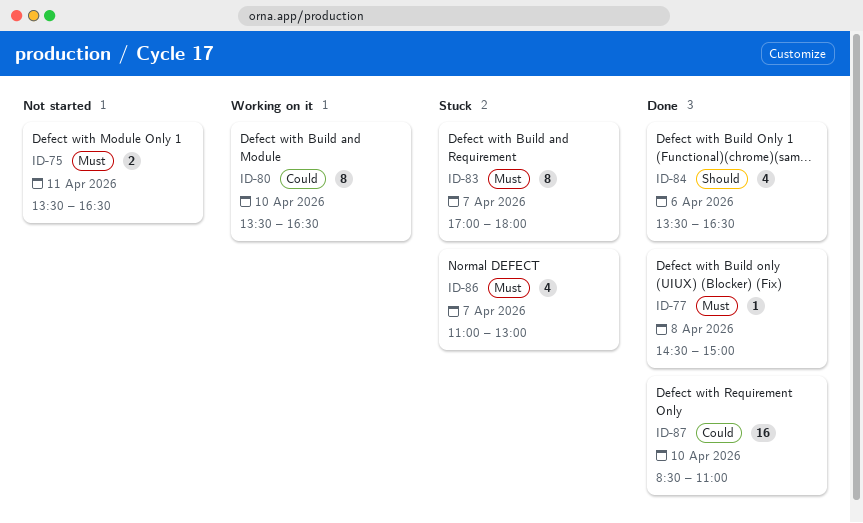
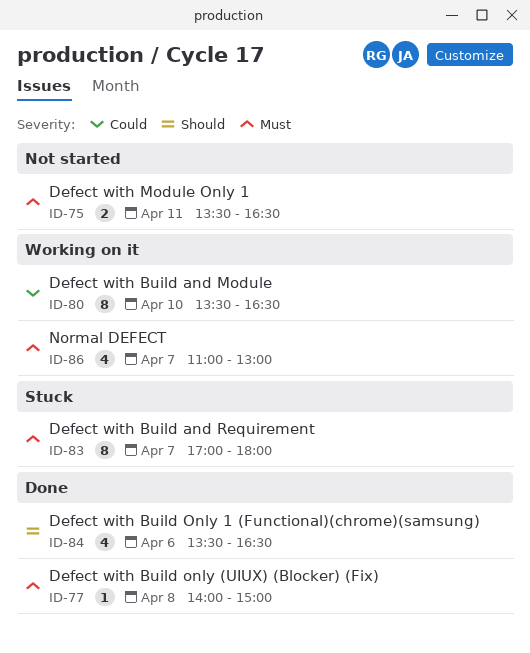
ID-77, begins: 14:30 -> 14:00
ID-86, status: Stuck -> Working on it
ID-87: present -> none

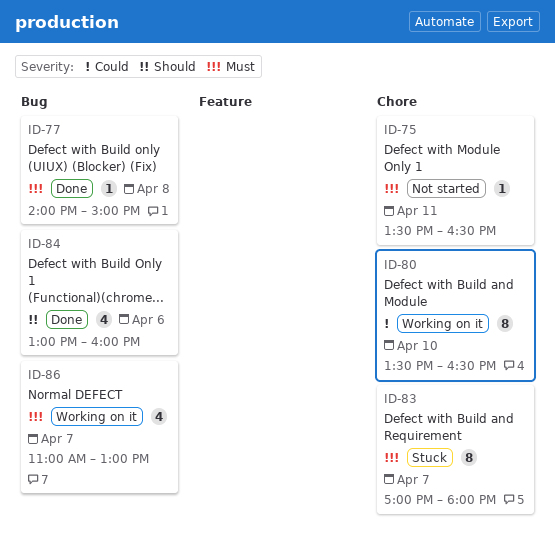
ID-75, estimate: 2 -> 1
ID-84, begins: 13:30 -> 13:00
ID-84, ends: 16:30 -> 16:00

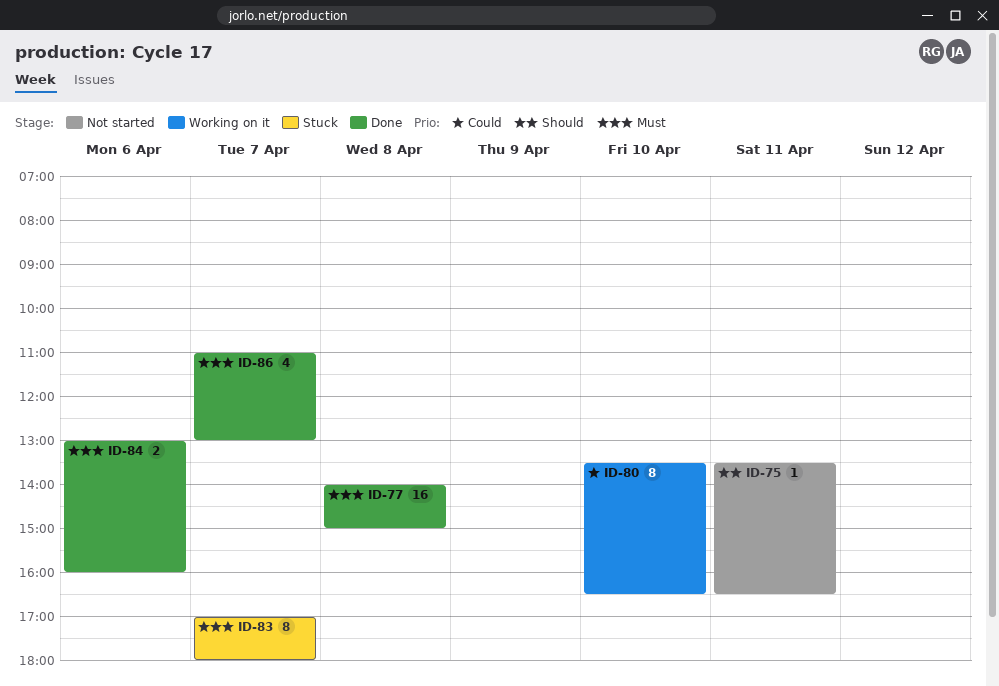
ID-75, priority: Must -> Should
ID-77, estimate: 1 -> 16
ID-84, priority: Should -> Must
ID-84, estimate: 4 -> 2
ID-86, status: Working on it -> Done

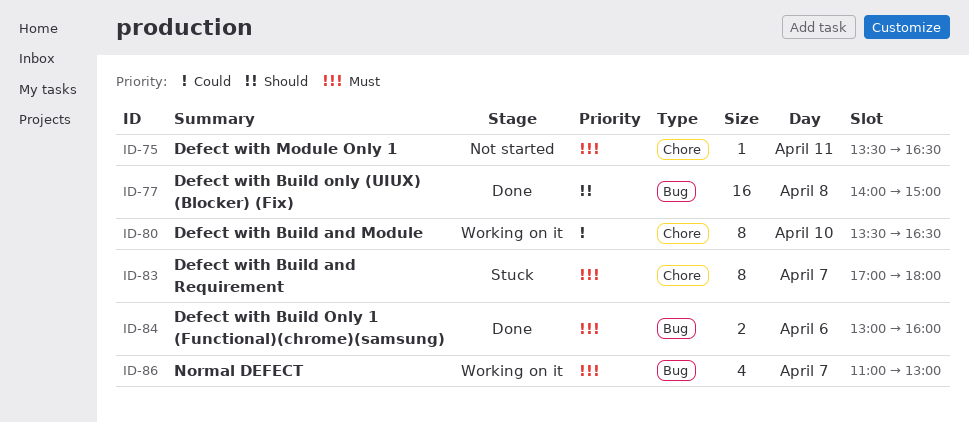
ID-75, priority: Should -> Must
ID-77, priority: Must -> Should
ID-86, status: Done -> Working on it

